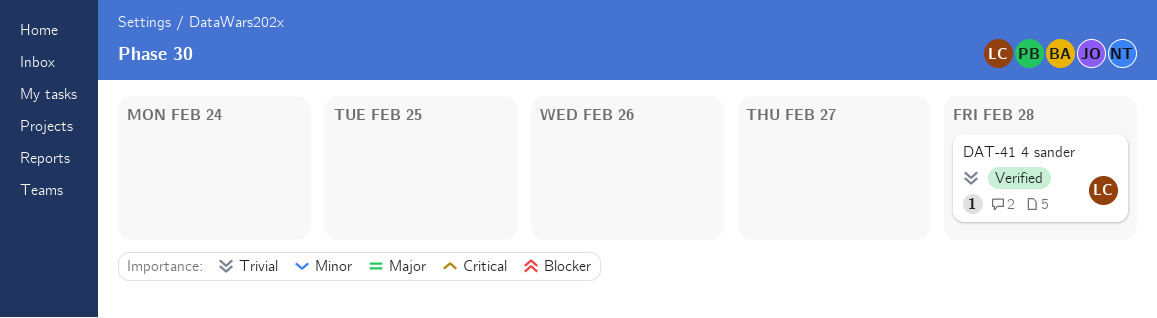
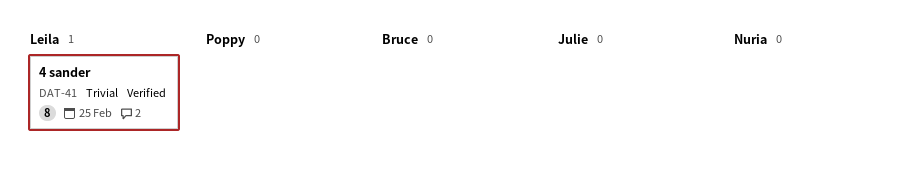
DAT-41, estimate: 1 -> 8
DAT-41, due: Feb 28 -> Feb 25

